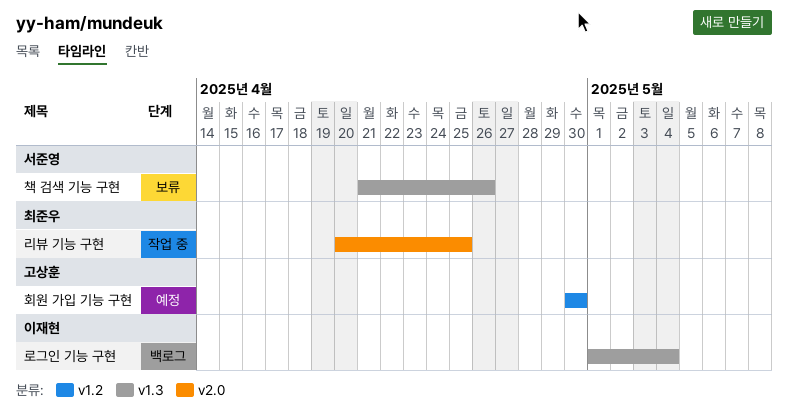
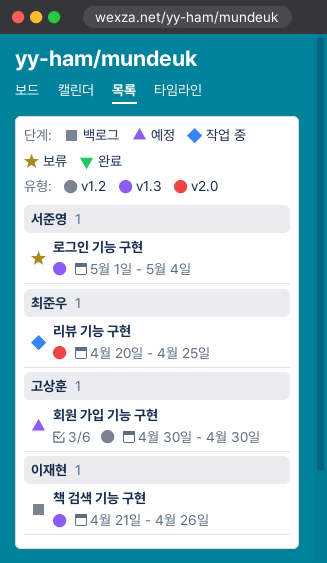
로그인 기능 구현, status: 백로그 -> 보류
로그인 기능 구현, owner: 이재현 -> 서준영
책 검색 기능 구현, status: 보류 -> 백로그
책 검색 기능 구현, owner: 서준영 -> 이재현

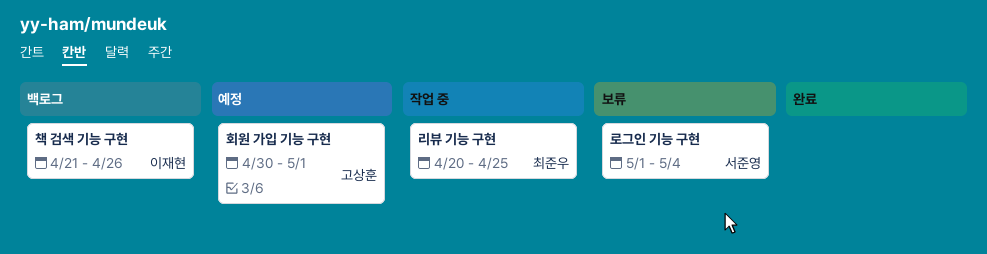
회원 가입 기능 구현, due: Apr 30 -> May 1

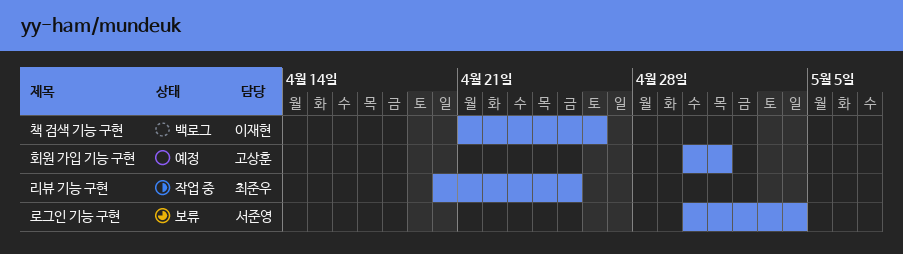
로그인 기능 구현, start: May 1 -> Apr 30

